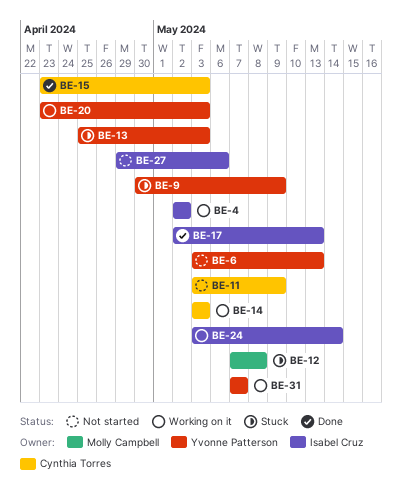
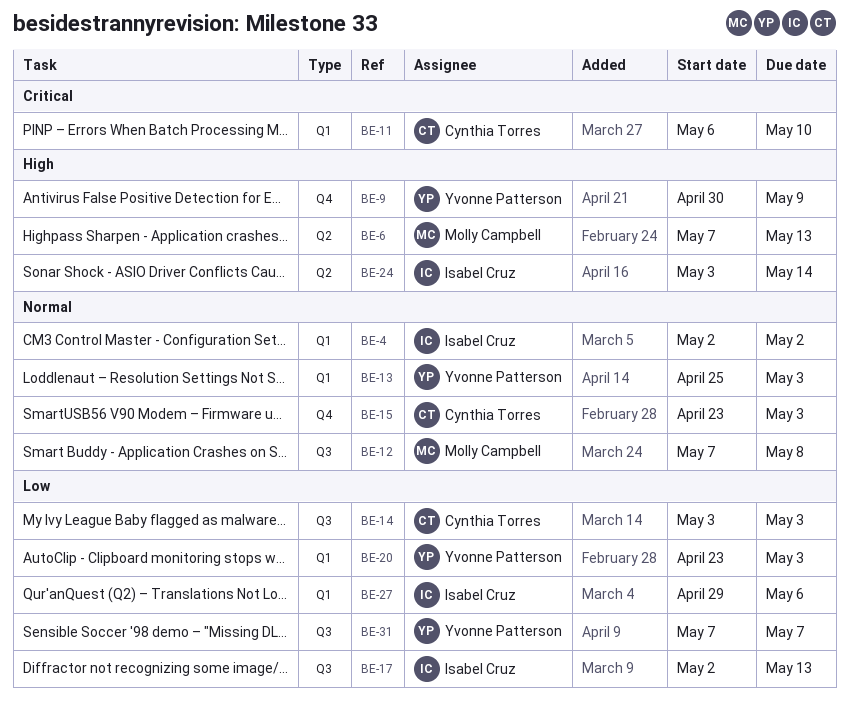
BE-6, owner: Yvonne Patterson -> Molly Campbell
BE-6, start: May 3 -> May 7
BE-11, start: May 3 -> May 6
BE-11, due: May 9 -> May 10

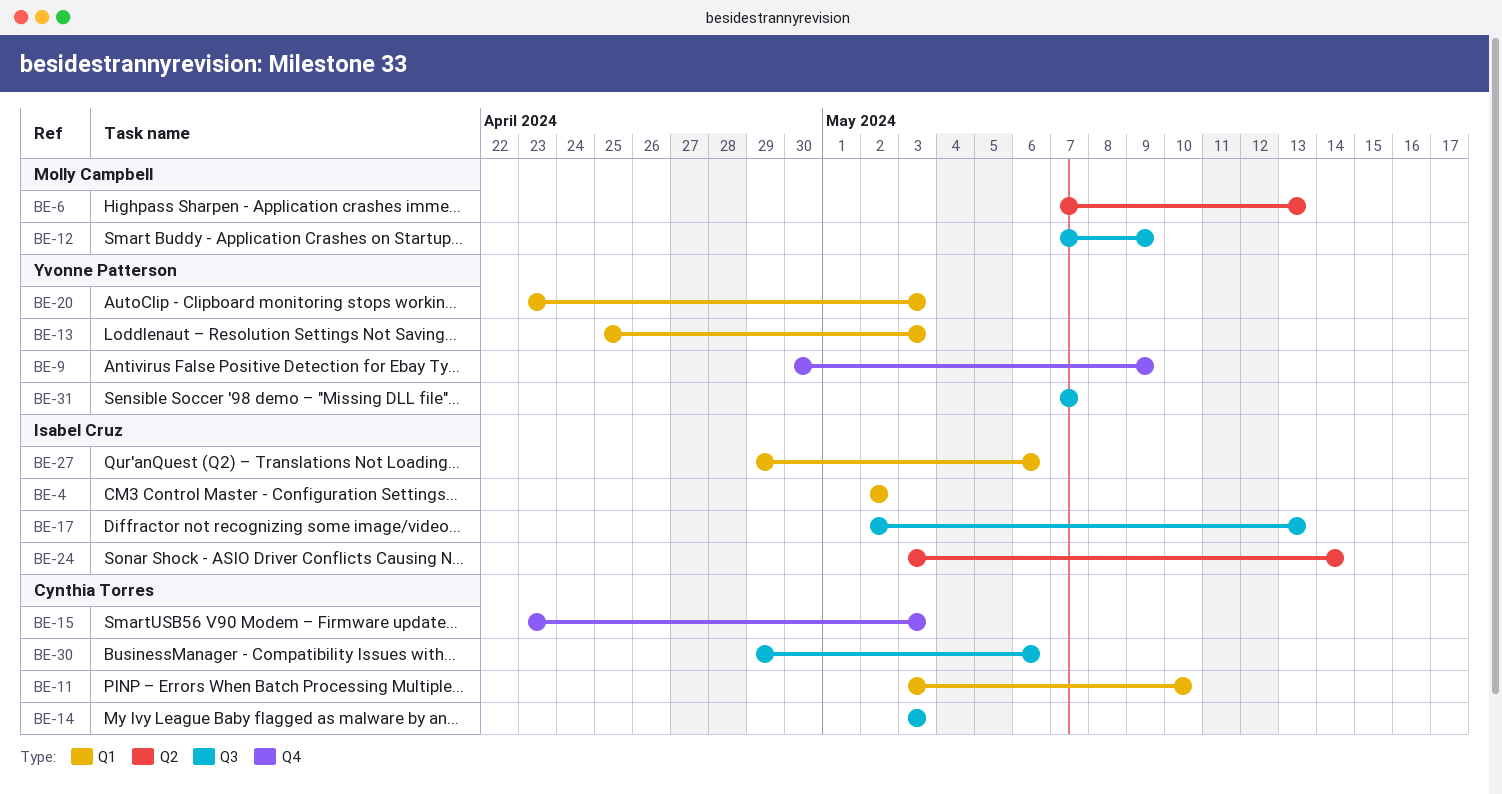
BE-11, start: May 6 -> May 3
BE-12, due: May 8 -> May 9
BE-30: none -> present

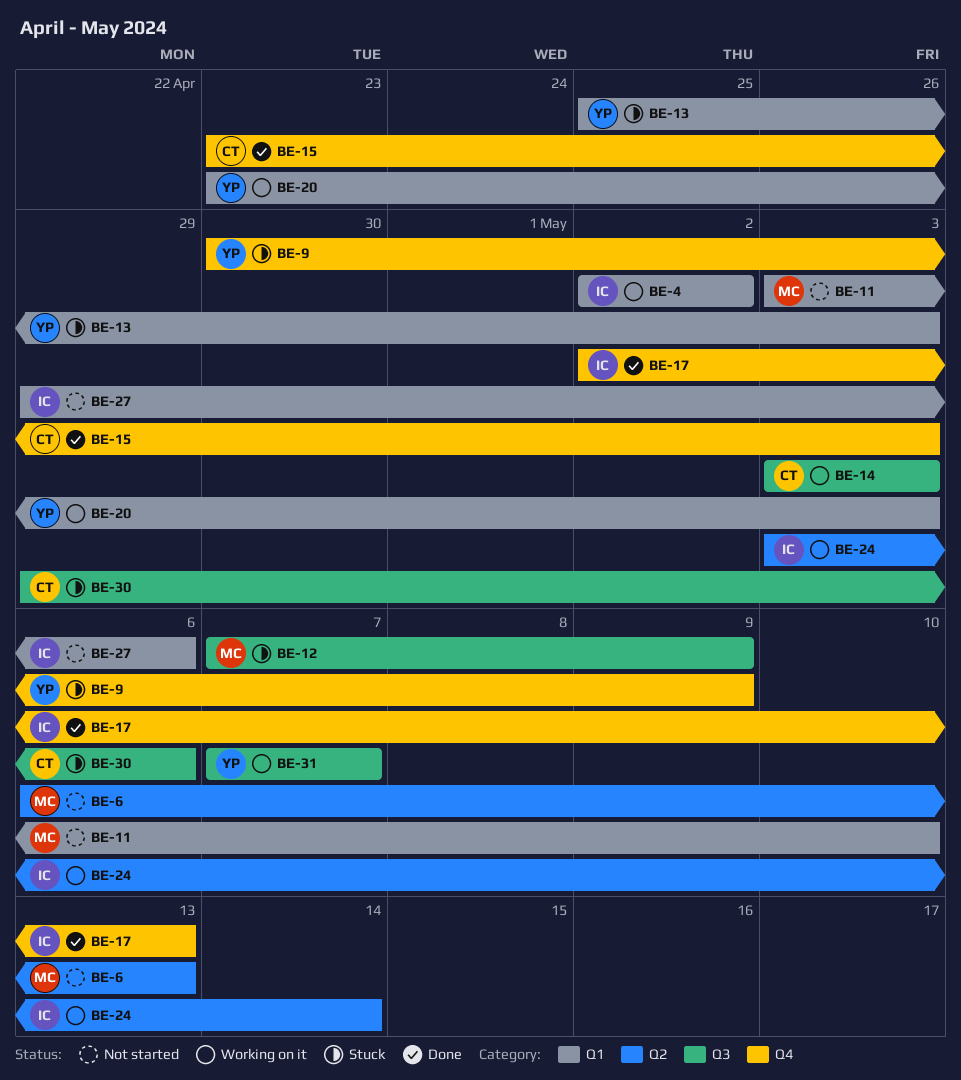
BE-6, start: May 7 -> May 6
BE-11, owner: Cynthia Torres -> Molly Campbell
BE-17, label: Q3 -> Q4

